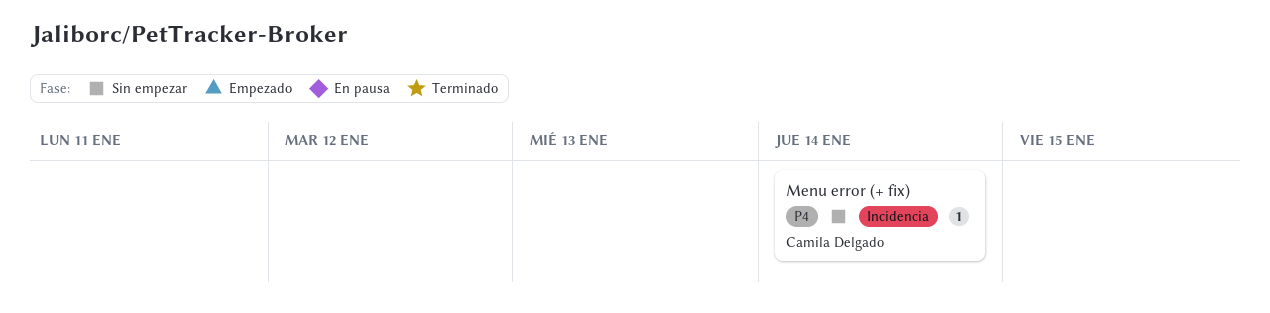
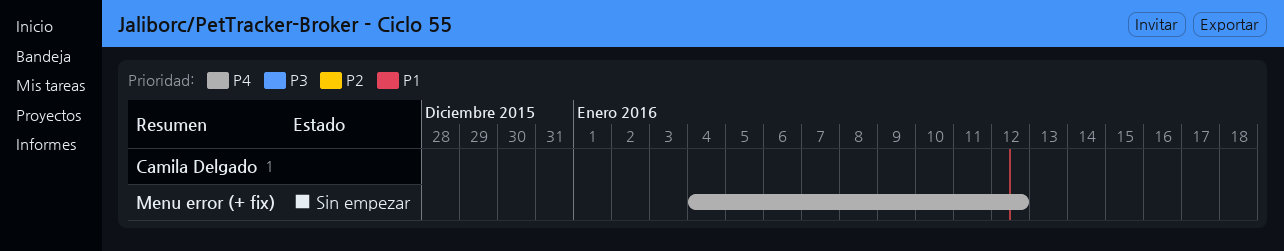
Menu error (+ fix), due: Jan 14 -> Jan 12

